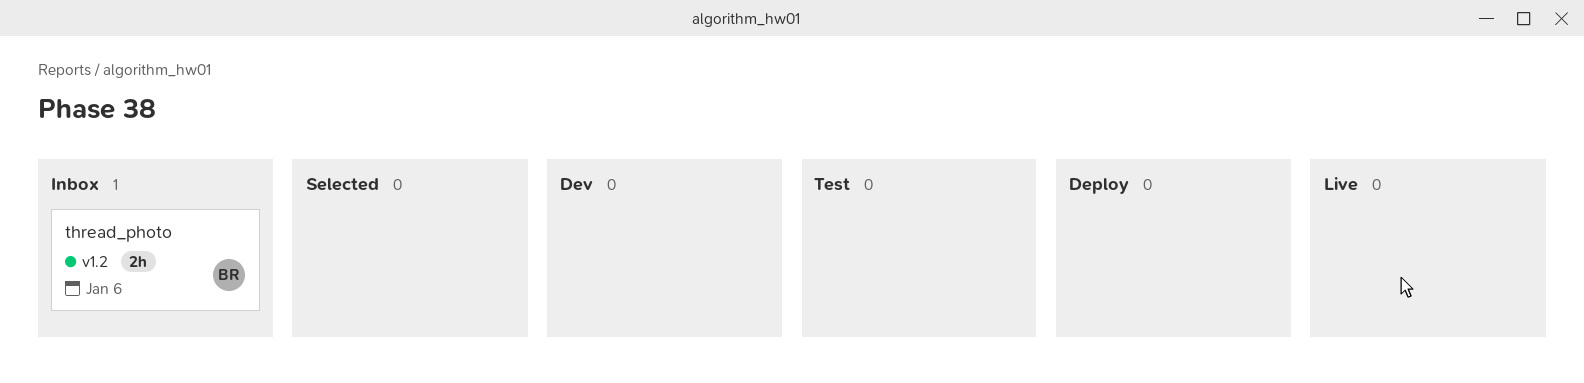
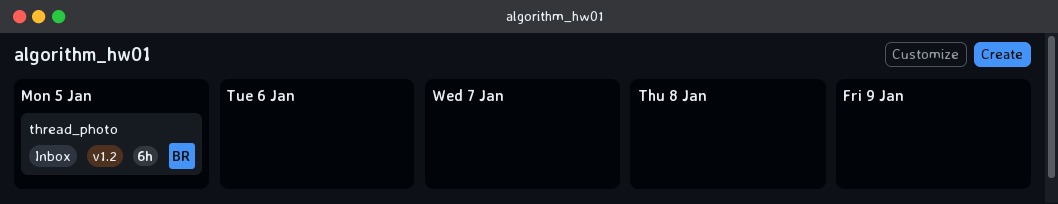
thread_photo, estimate: 2h -> 6h
thread_photo, due: Jan 6 -> Jan 5

